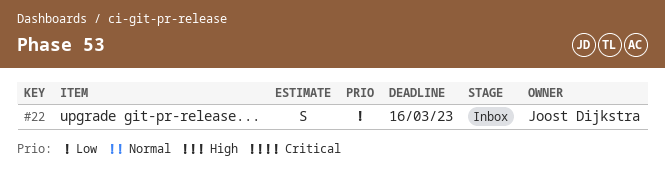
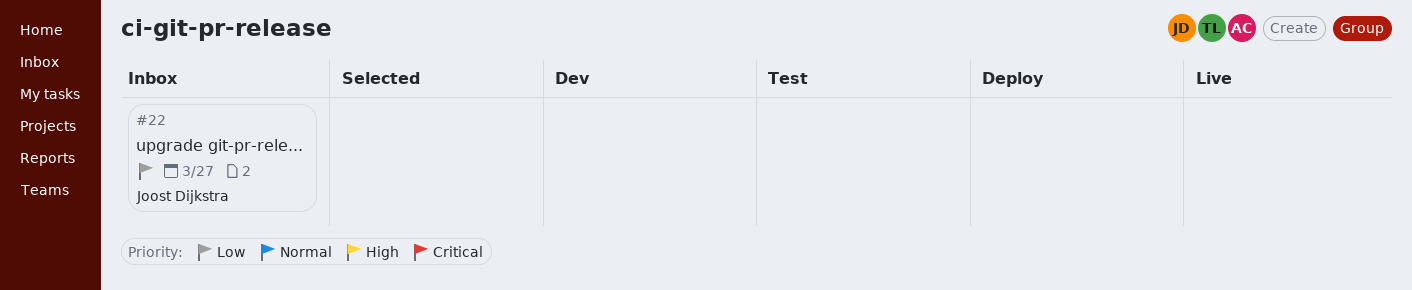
#22, due: Mar 16 -> Mar 27

